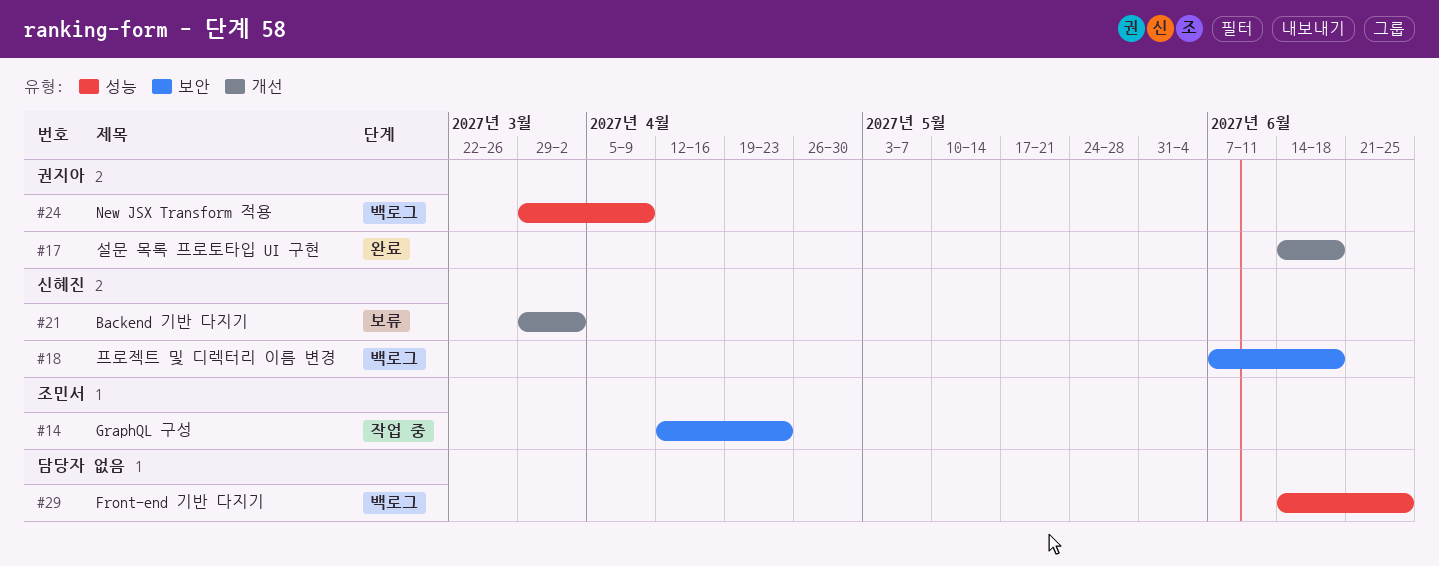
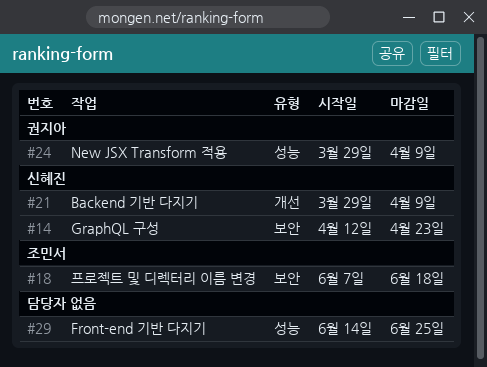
#14, owner: 조민서 -> 신혜진
#17: present -> none
#18, owner: 신혜진 -> 조민서
#21, due: Apr 2 -> Apr 9

